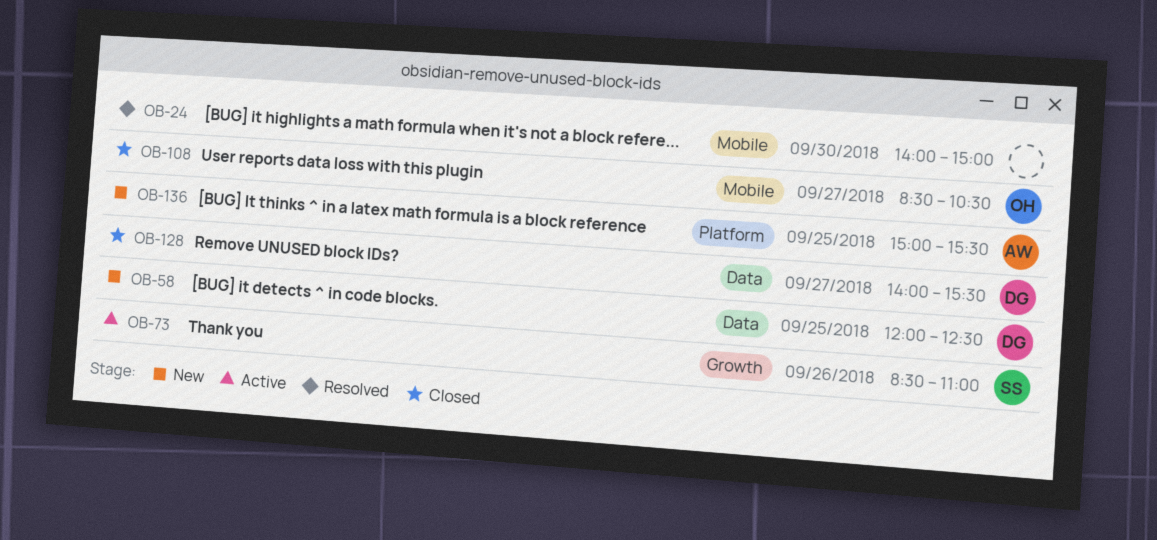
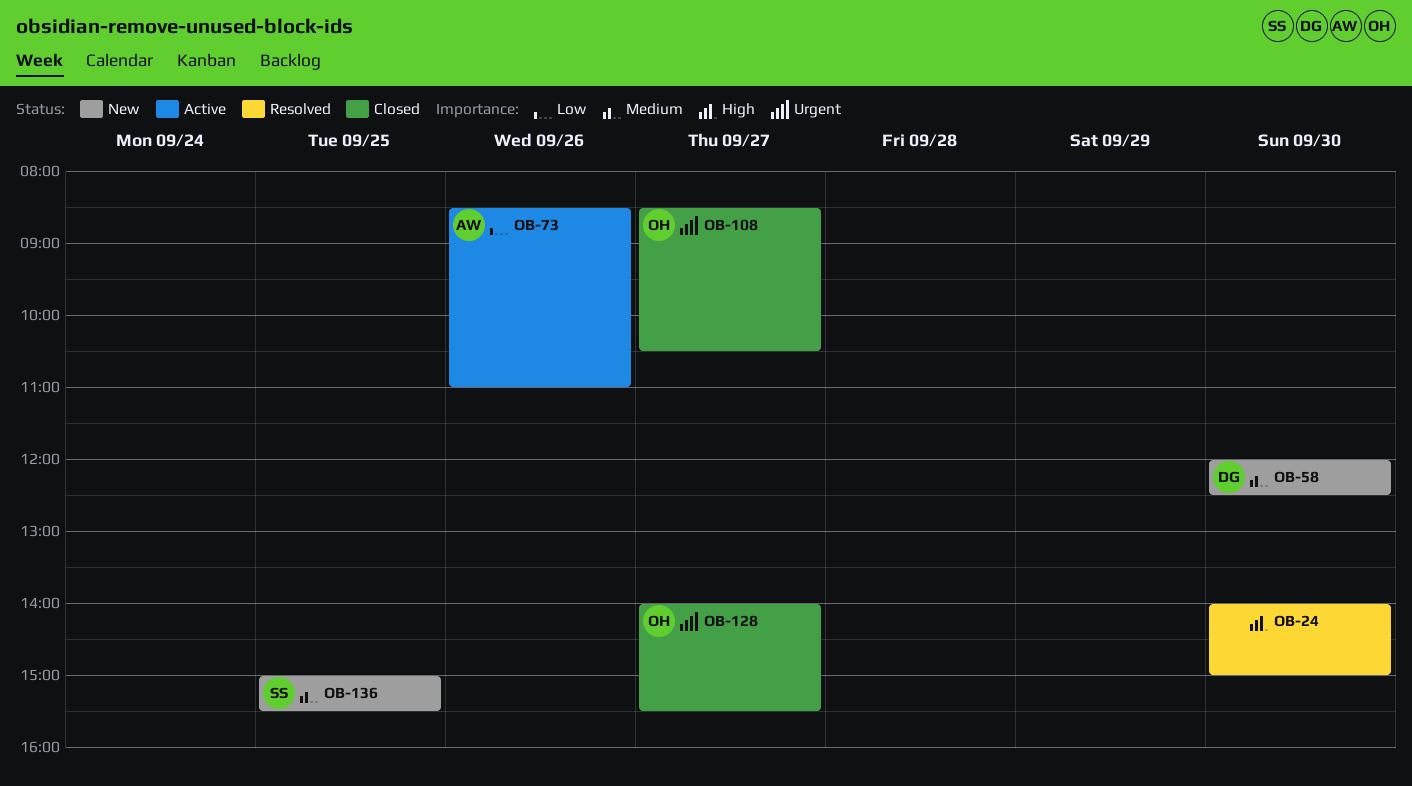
OB-58, day: Sep 25 -> Sep 30
OB-73, owner: SS -> AW
OB-128, owner: DG -> OH
OB-136, owner: AW -> SS

